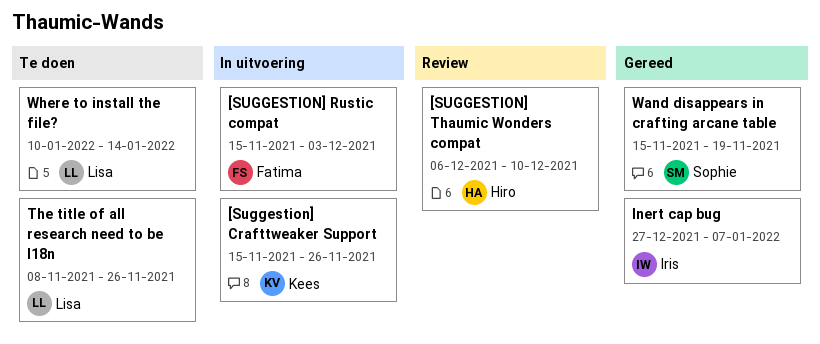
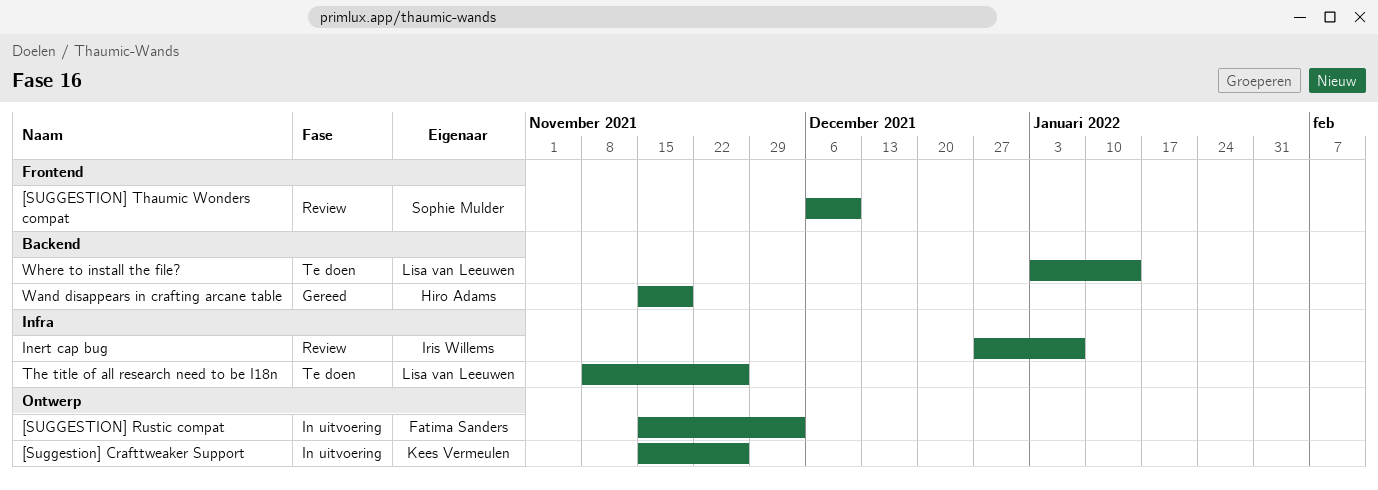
[SUGGESTION] Thaumic Wonders compat, owner: Hiro Adams -> Sophie Mulder
Inert cap bug, status: Gereed -> Review
Wand disappears in crafting arcane table, owner: Sophie Mulder -> Hiro Adams
Where to install the file?, start: Jan 10 -> Jan 3

